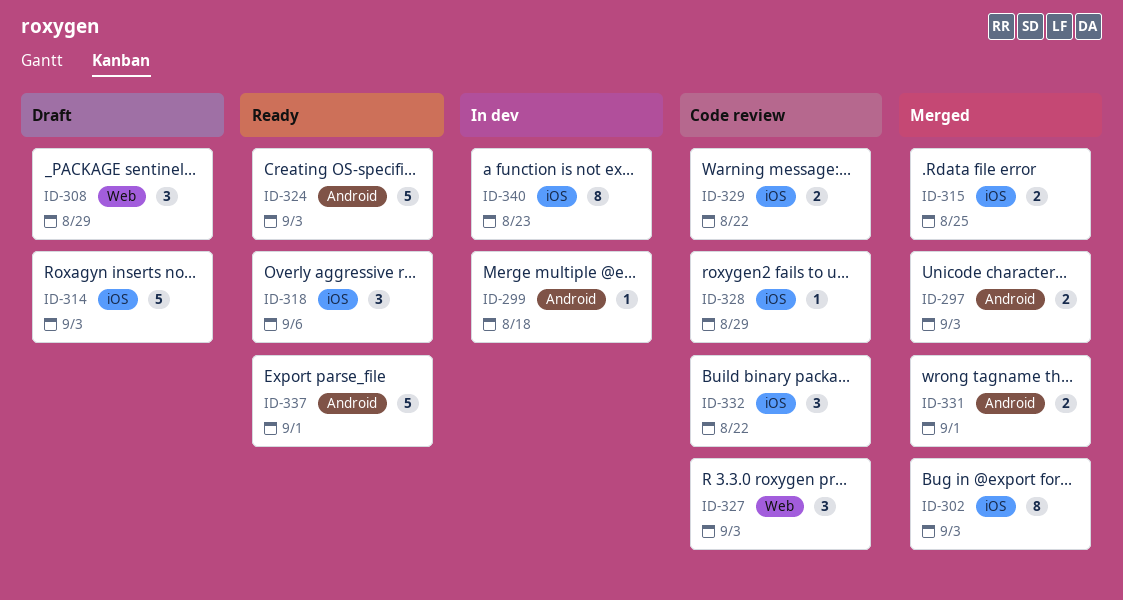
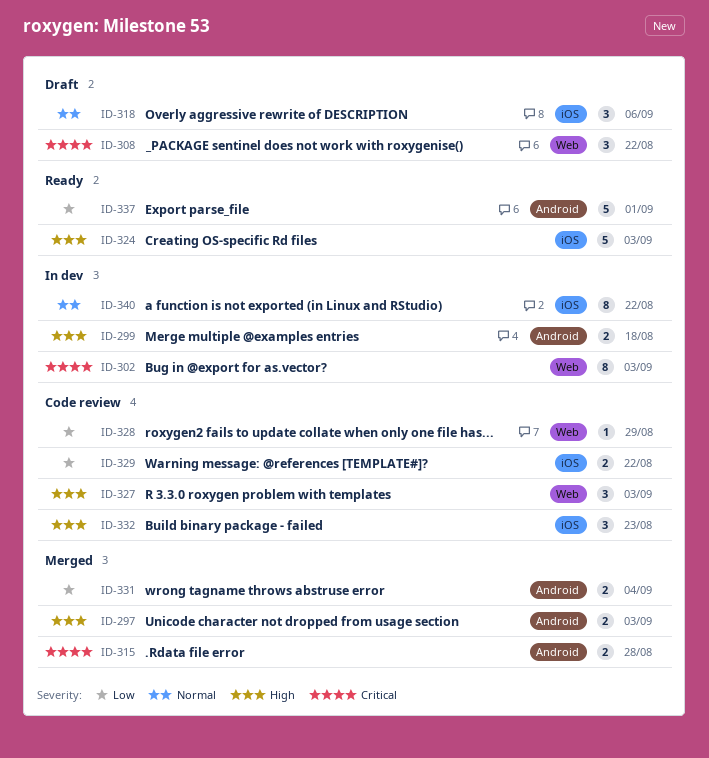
ID-299, estimate: 1 -> 2
ID-302, status: Merged -> In dev
ID-302, label: iOS -> Web
ID-308, due: Aug 29 -> Aug 22
ID-314: present -> none
ID-315, label: iOS -> Android
ID-315, due: Aug 25 -> Aug 28
ID-318, status: Ready -> Draft
ID-324, label: Android -> iOS
ID-328, label: iOS -> Web
ID-331, due: Sep 1 -> Sep 4
ID-332, due: Aug 22 -> Aug 23
ID-340, due: Aug 23 -> Aug 22

